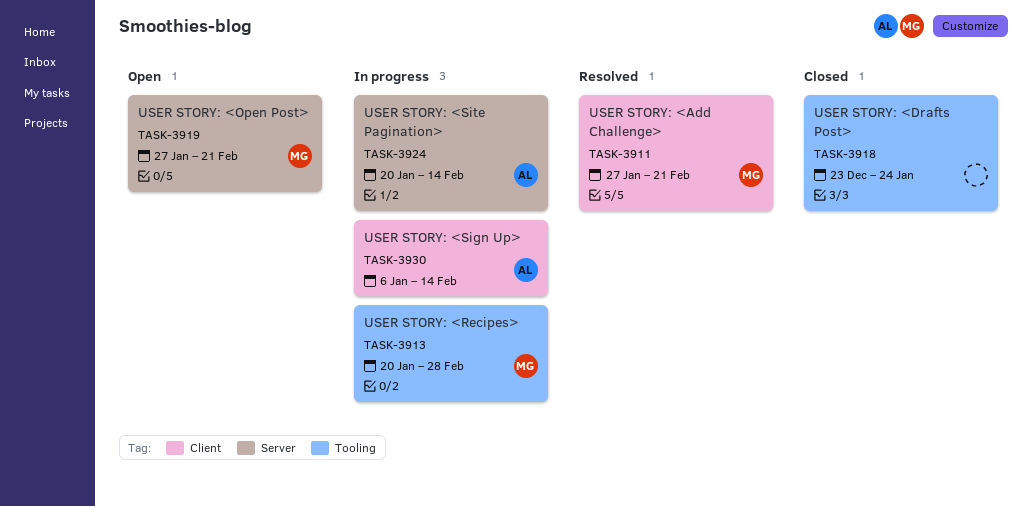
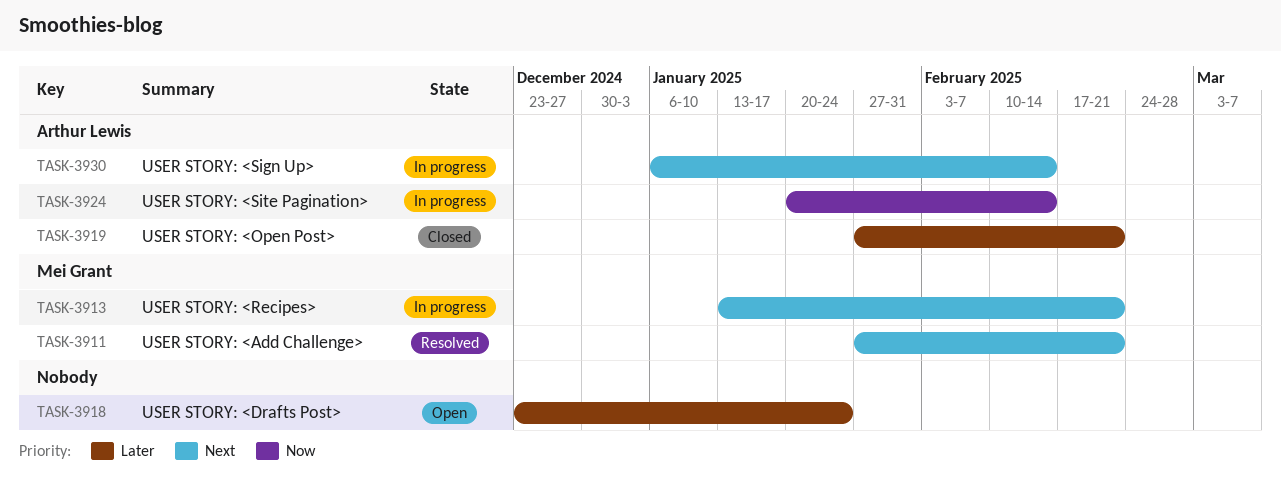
TASK-3913, start: Jan 20 -> Jan 13
TASK-3913, due: Feb 28 -> Feb 21
TASK-3918, status: Closed -> Open
TASK-3919, status: Open -> Closed
TASK-3919, owner: Mei Grant -> Arthur Lewis

